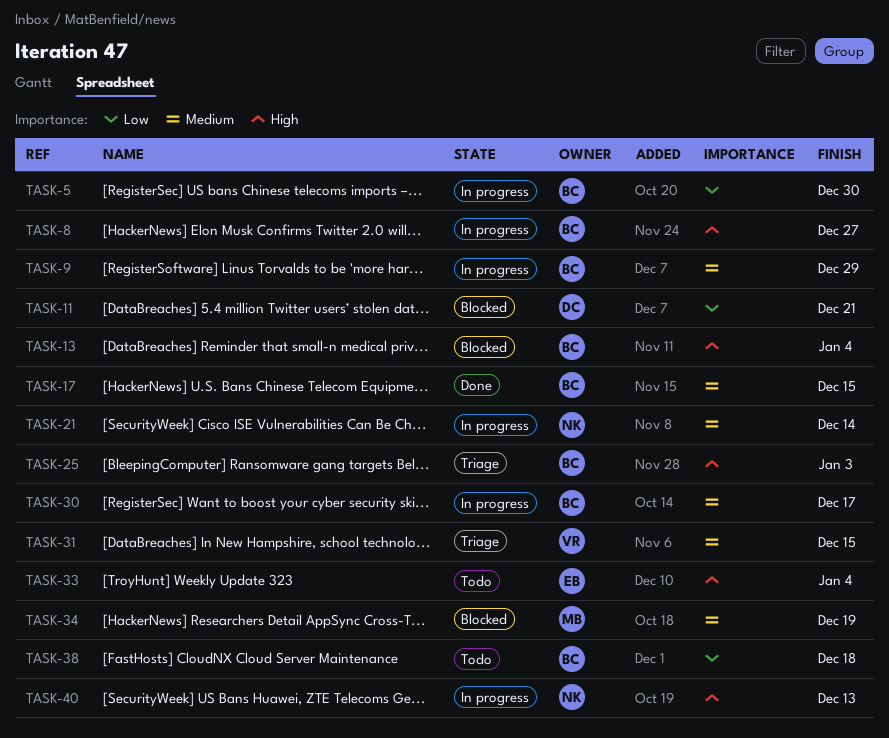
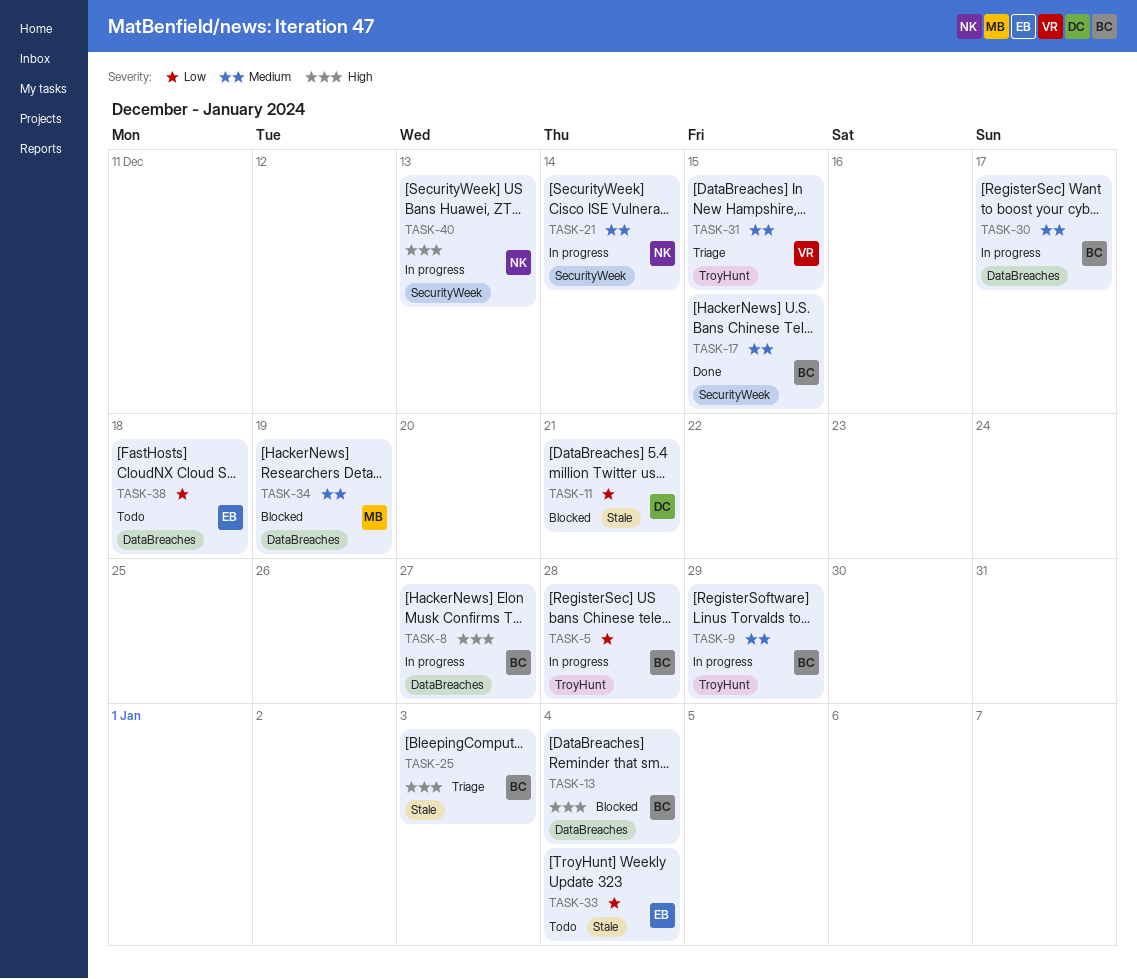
TASK-5, due: Dec 30 -> Dec 28
TASK-33, priority: High -> Low
TASK-38, owner: BC -> EB

